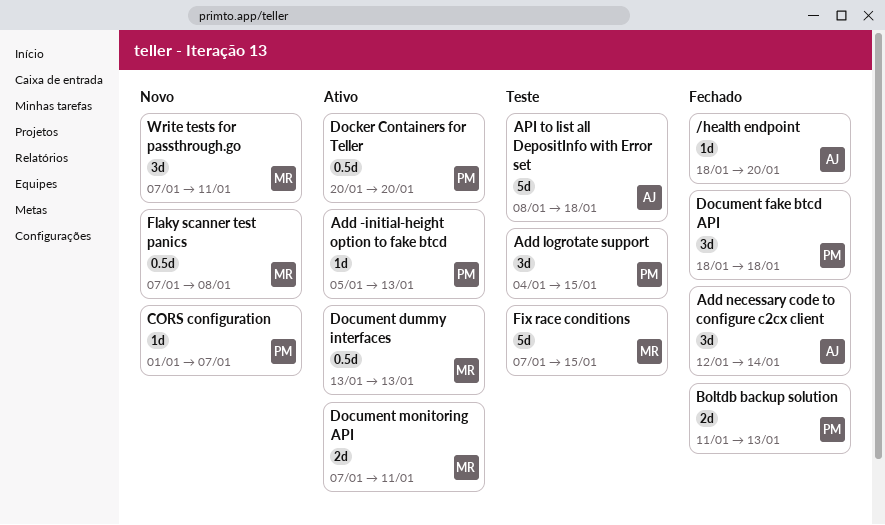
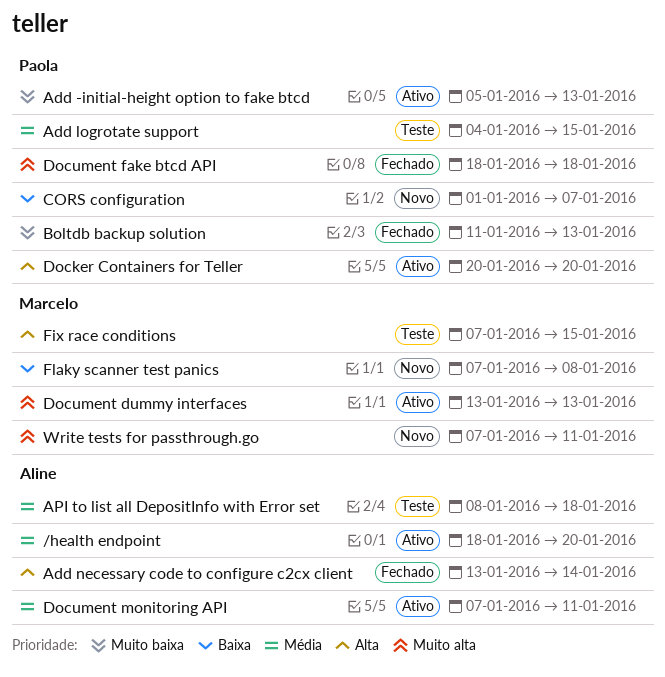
/health endpoint, status: Fechado -> Ativo
Add necessary code to configure c2cx client, start: Jan 12 -> Jan 13
Document monitoring API, owner: Marcelo -> Aline

